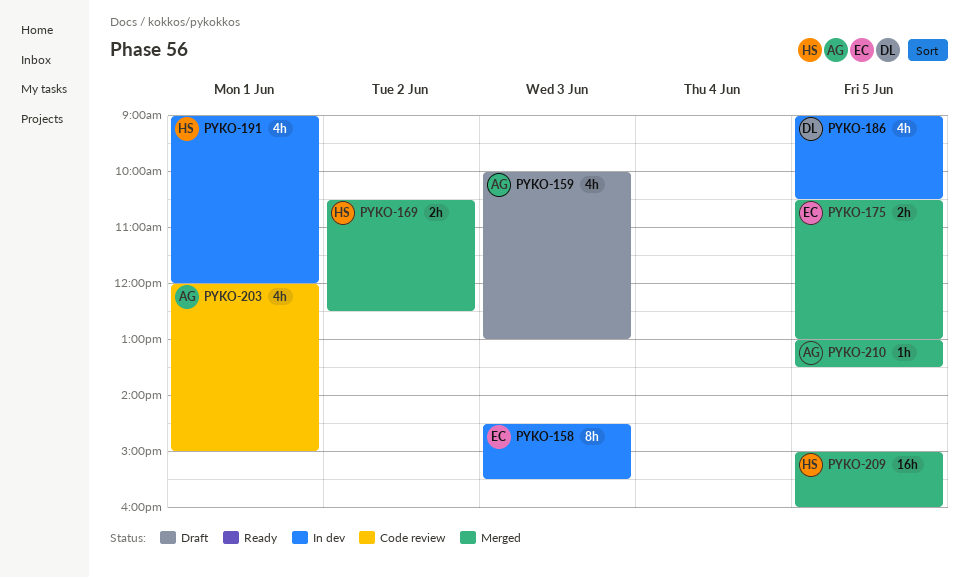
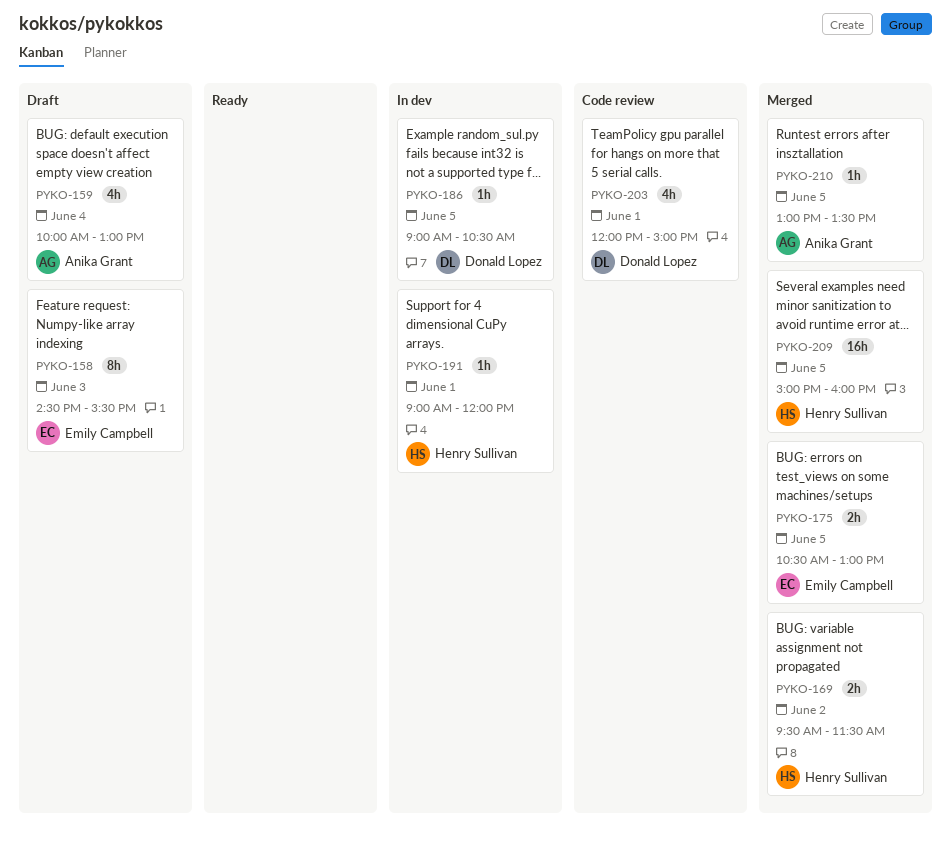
PYKO-158, status: In dev -> Draft
PYKO-159, day: Jun 3 -> Jun 4
PYKO-169, begins: 10:30 -> 09:30
PYKO-169, ends: 12:30 -> 11:30
PYKO-186, estimate: 4h -> 1h
PYKO-191, estimate: 4h -> 1h
PYKO-203, owner: Anika Grant -> Donald Lopez

